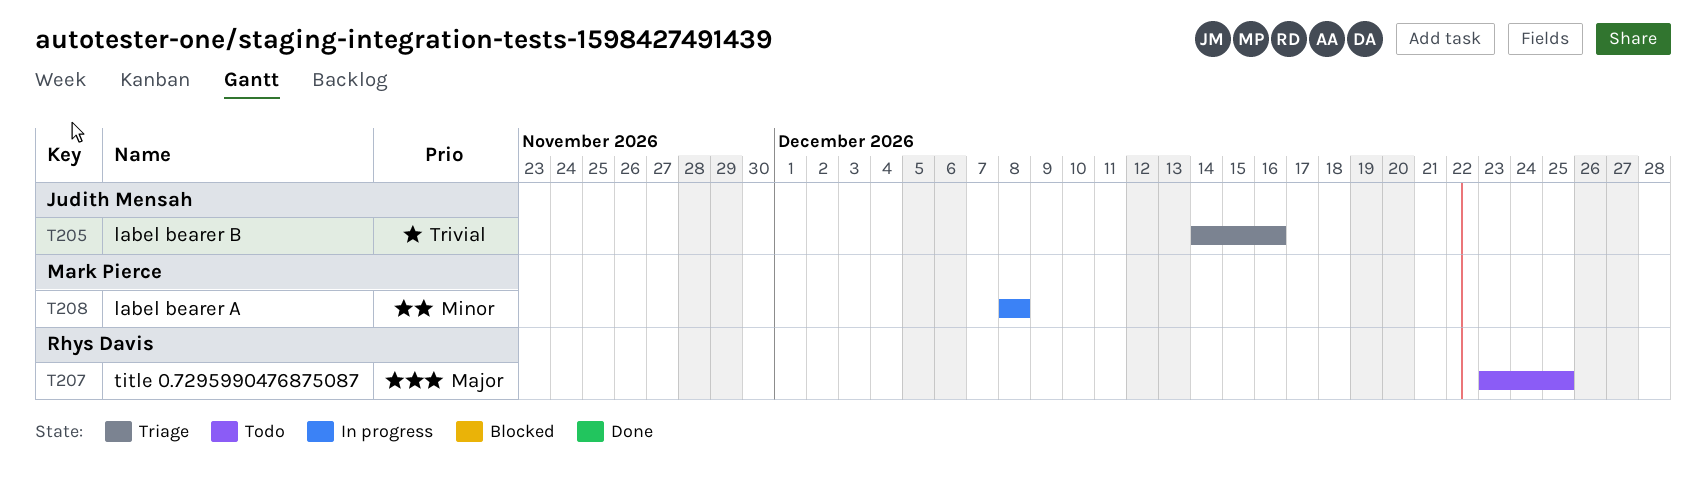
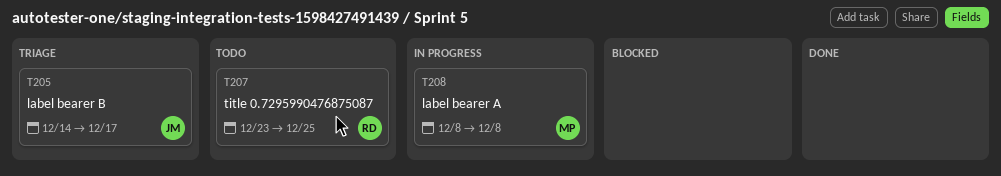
T205, due: Dec 16 -> Dec 17

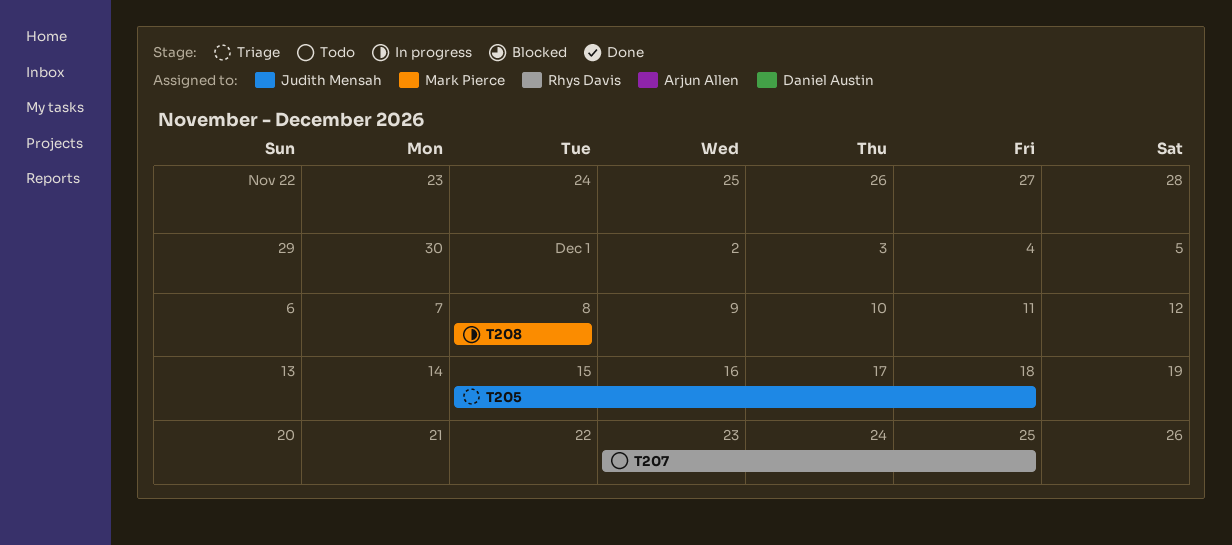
T205, start: Dec 14 -> Dec 15
T205, due: Dec 17 -> Dec 18

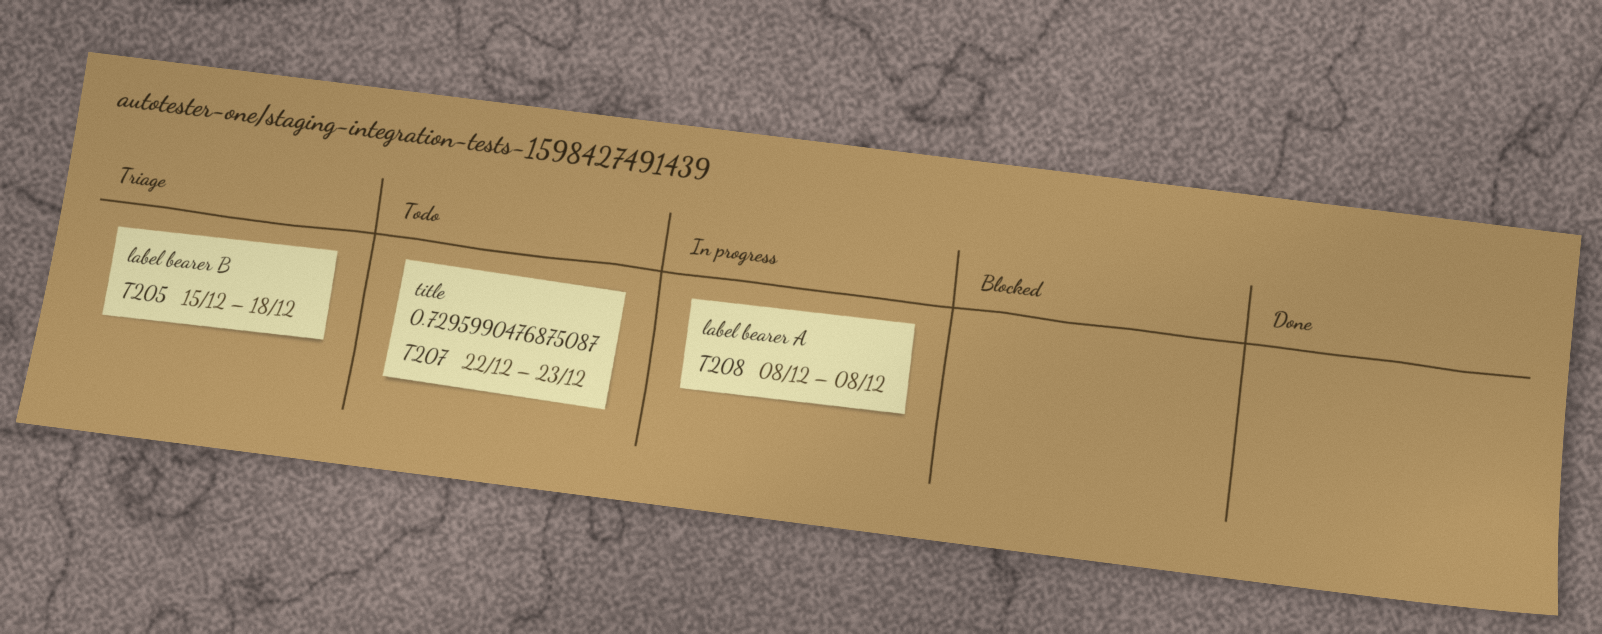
T207, start: Dec 23 -> Dec 22
T207, due: Dec 25 -> Dec 23

